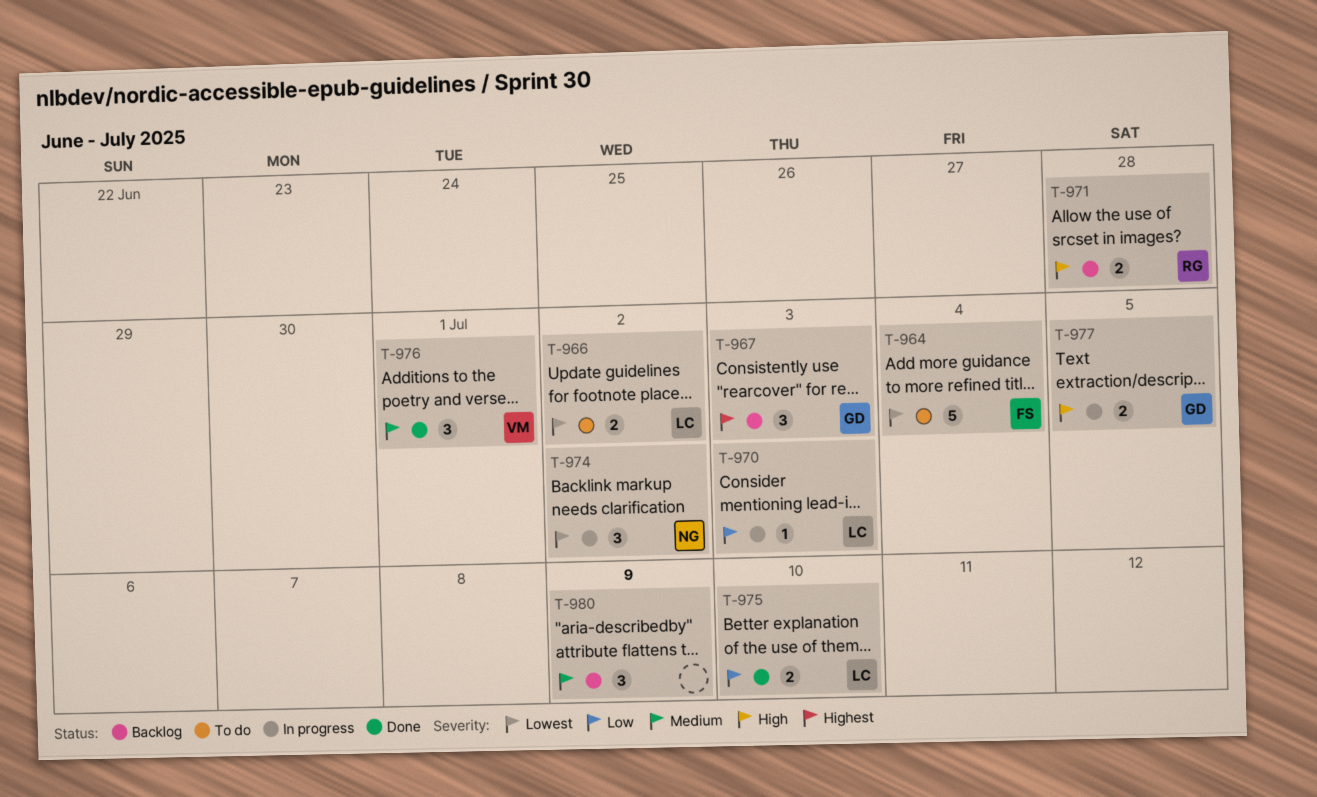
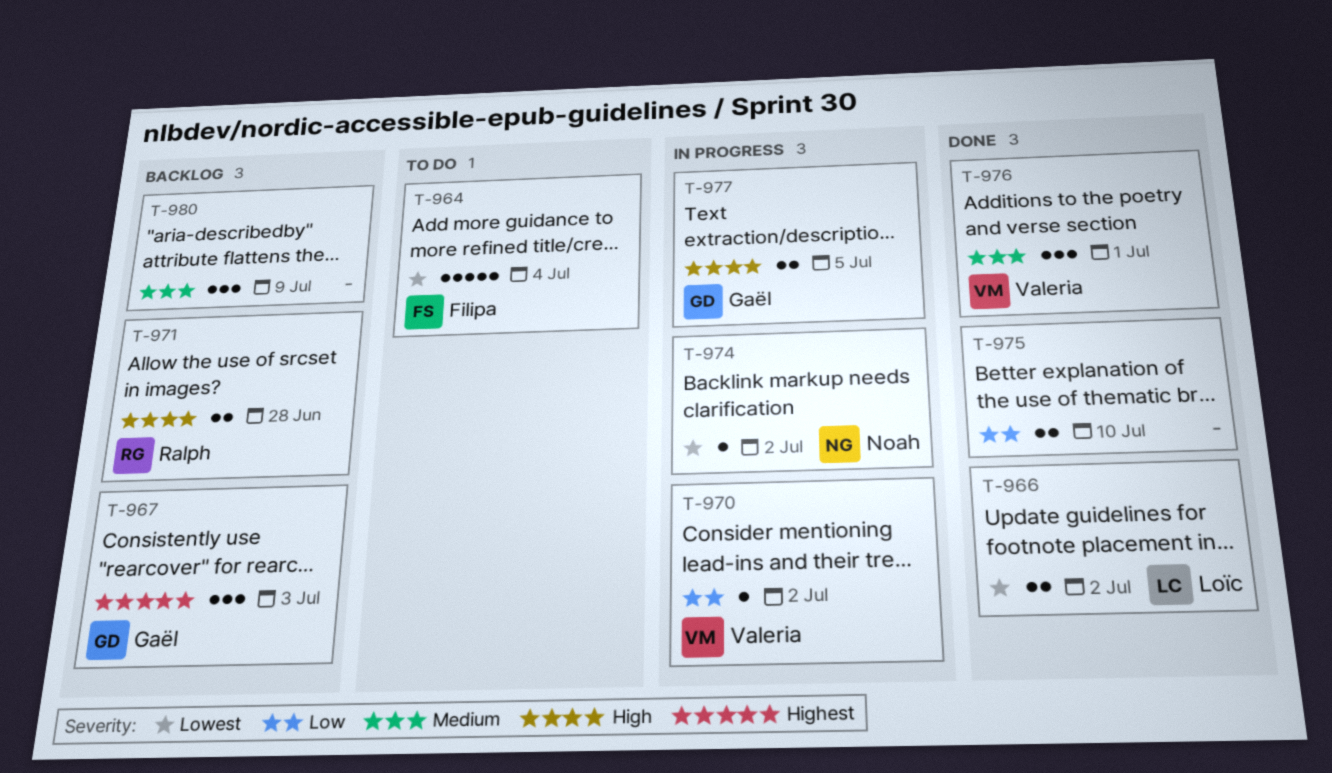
T-966, status: To do -> Done
T-970, owner: Loïc -> Valeria
T-970, due: Jul 3 -> Jul 2
T-974, estimate: 3 -> 1
T-975, owner: Loïc -> none

